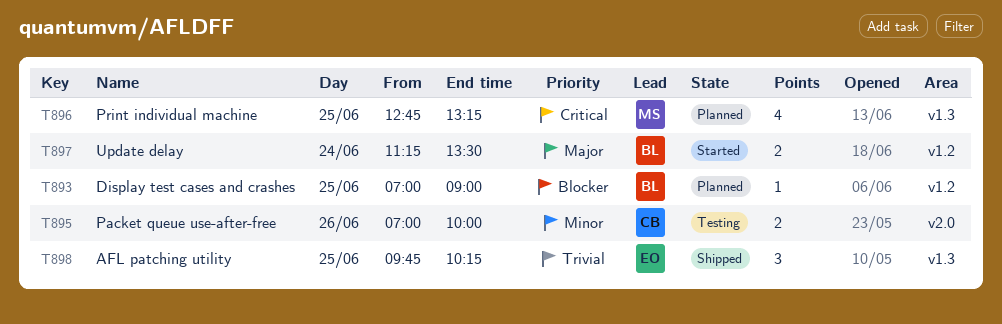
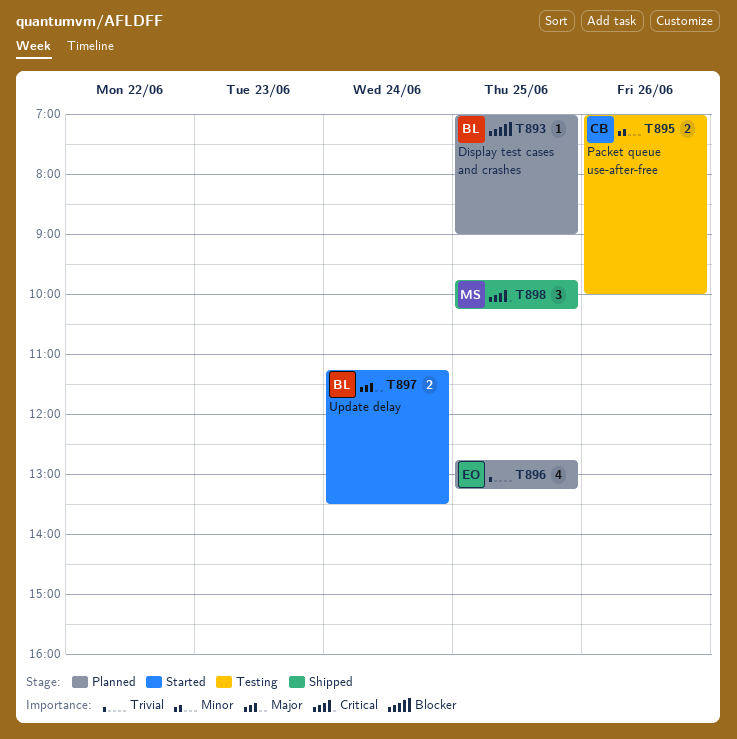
T896, owner: MS -> EO
T896, priority: Critical -> Trivial
T898, owner: EO -> MS
T898, priority: Trivial -> Critical

